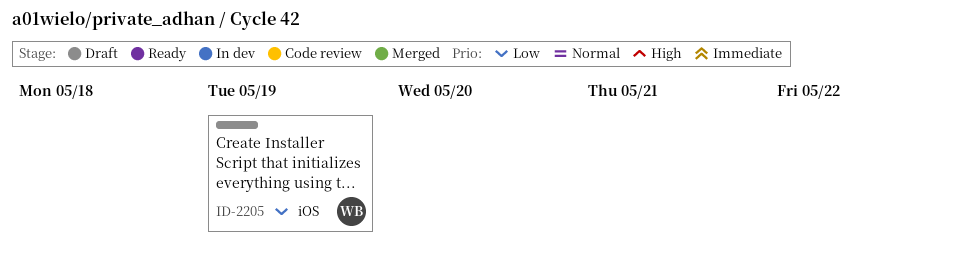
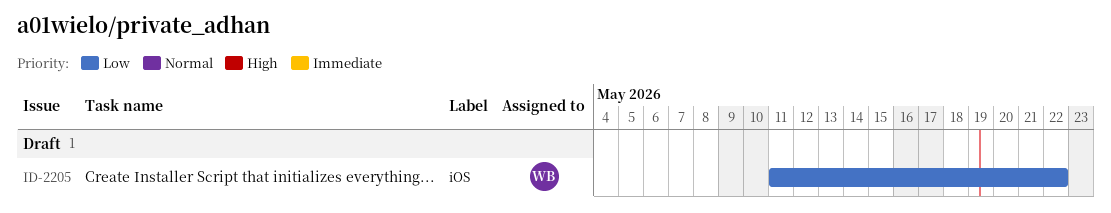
ID-2205, due: May 19 -> May 22

